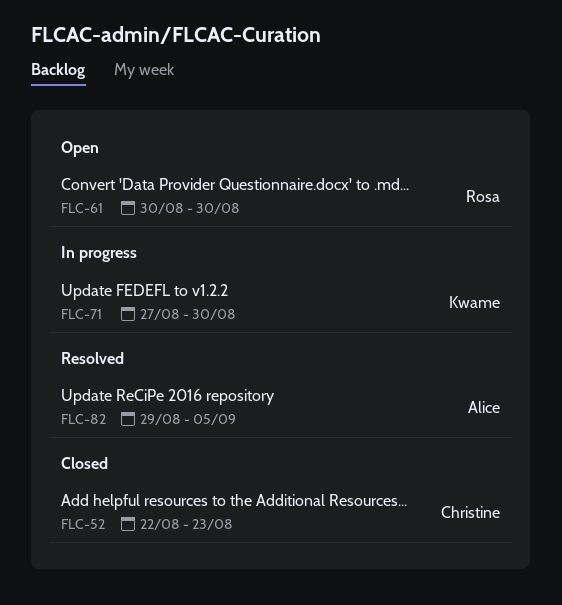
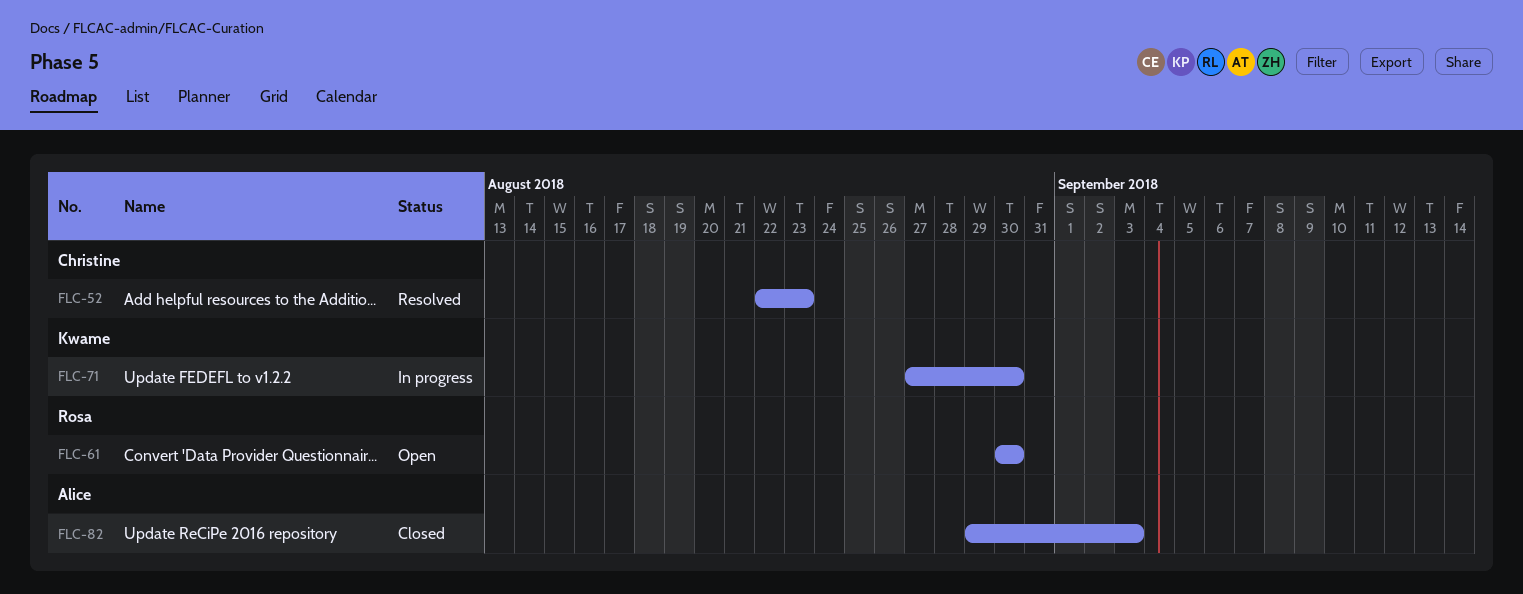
FLC-52, status: Closed -> Resolved
FLC-82, status: Resolved -> Closed
FLC-82, due: Sep 5 -> Sep 3

